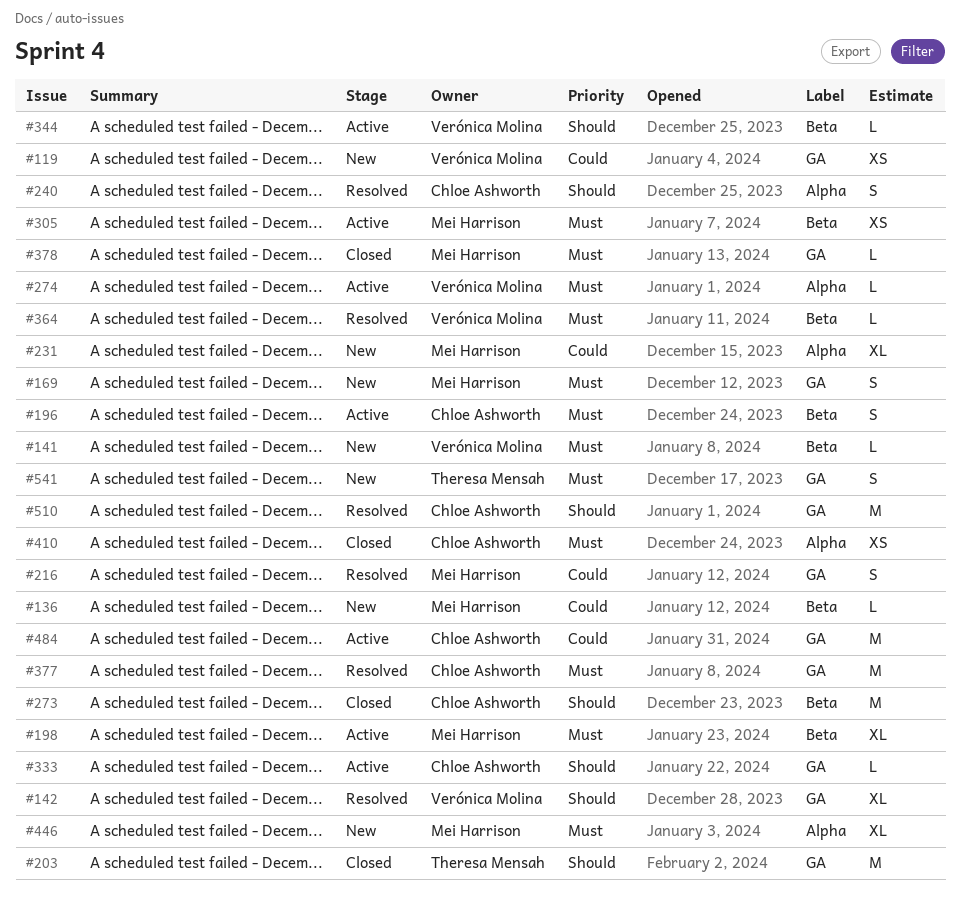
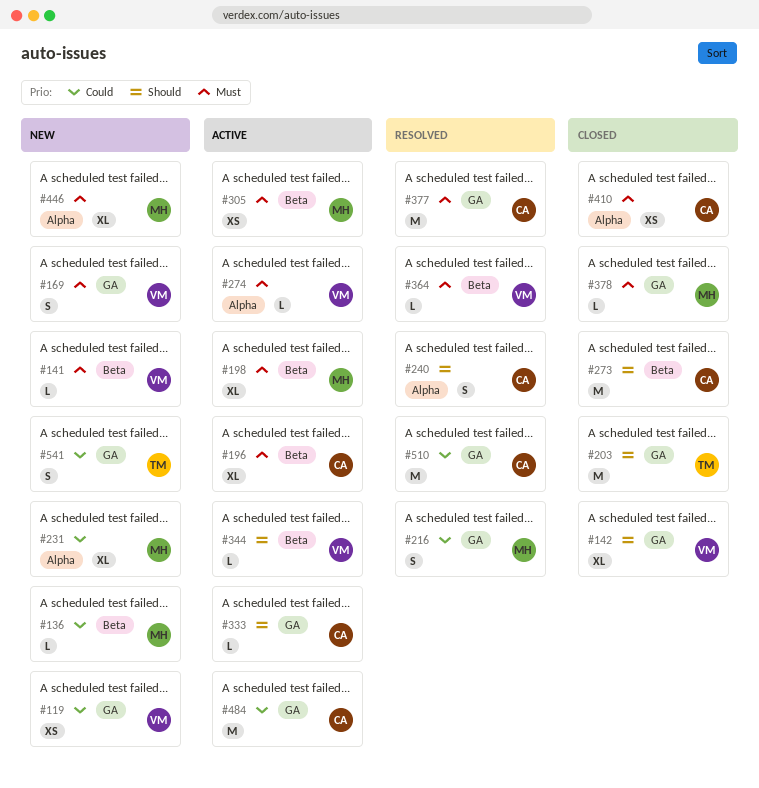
#142, status: Resolved -> Closed
#169, owner: Mei Harrison -> Verónica Molina
#196, estimate: S -> XL
#510, priority: Should -> Could
#541, priority: Must -> Could

